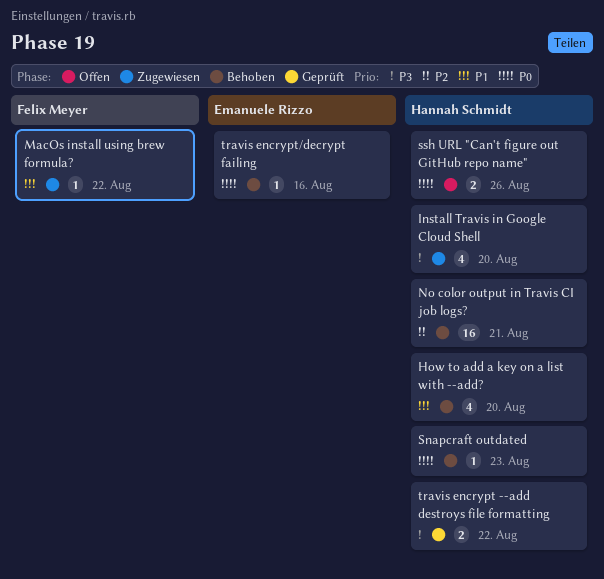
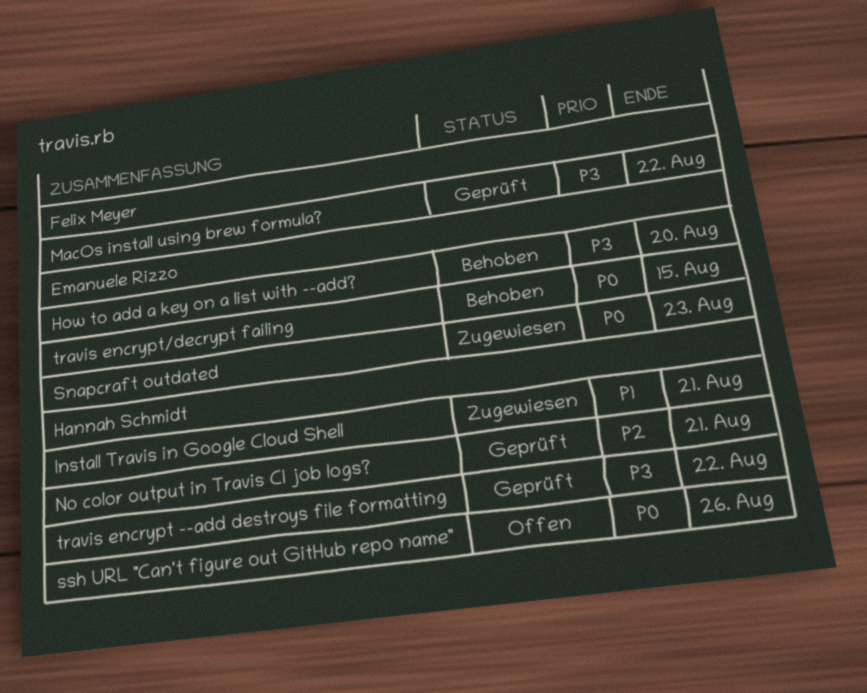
How to add a key on a list with --add?, owner: Hannah Schmidt -> Emanuele Rizzo
How to add a key on a list with --add?, priority: P1 -> P3
Install Travis in Google Cloud Shell, priority: P3 -> P1
Install Travis in Google Cloud Shell, due: Aug 20 -> Aug 21
MacOs install using brew formula?, status: Zugewiesen -> Geprüft
MacOs install using brew formula?, priority: P1 -> P3
No color output in Travis CI job logs?, status: Behoben -> Geprüft
Snapcraft outdated, status: Behoben -> Zugewiesen
Snapcraft outdated, owner: Hannah Schmidt -> Emanuele Rizzo
travis encrypt/decrypt failing, due: Aug 16 -> Aug 15

